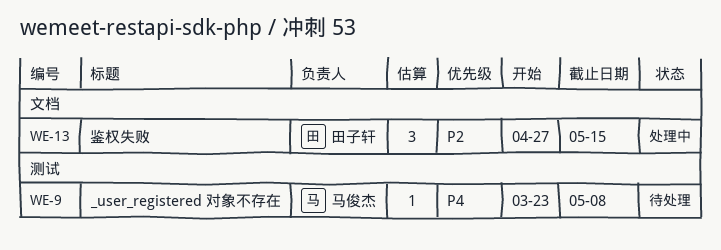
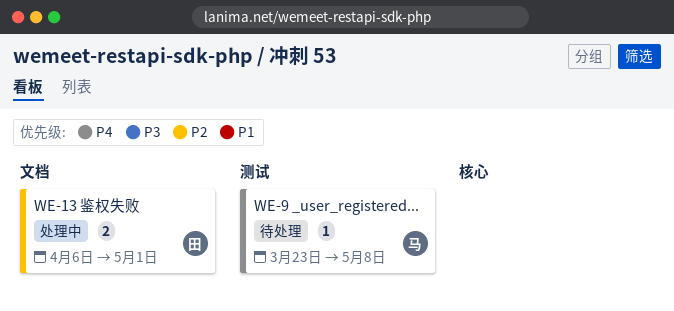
WE-13, estimate: 3 -> 2
WE-13, start: Apr 27 -> Apr 6
WE-13, due: May 15 -> May 1

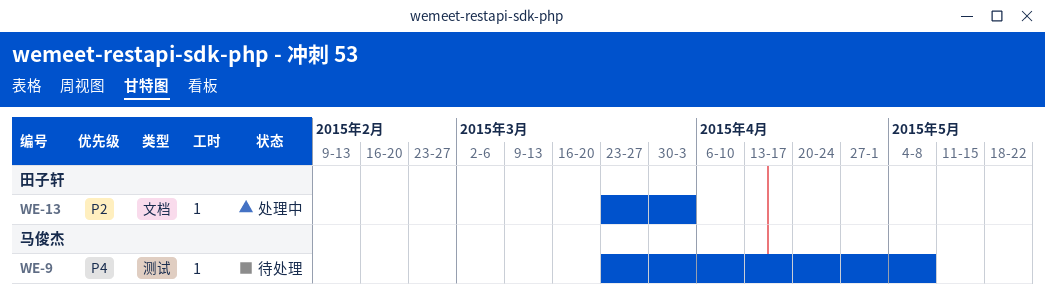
WE-13, estimate: 2 -> 1
WE-13, start: Apr 6 -> Mar 23
WE-13, due: May 1 -> Apr 3

